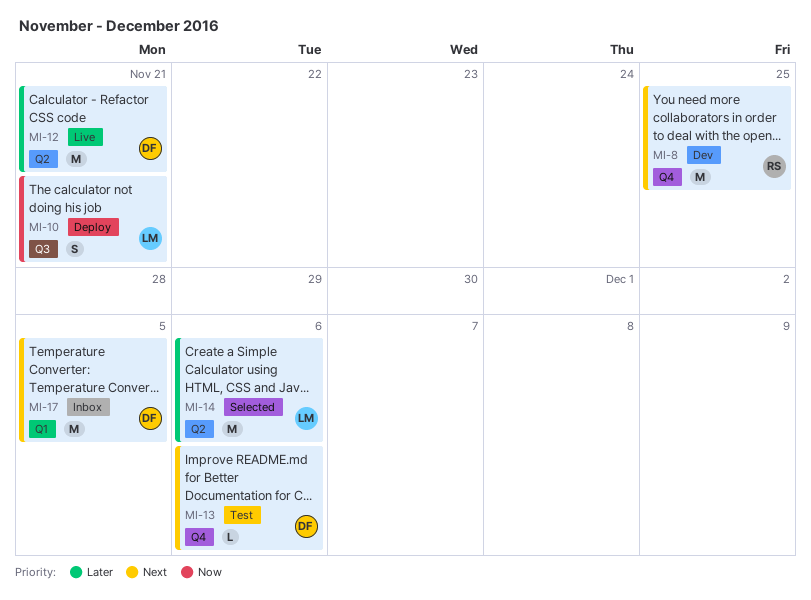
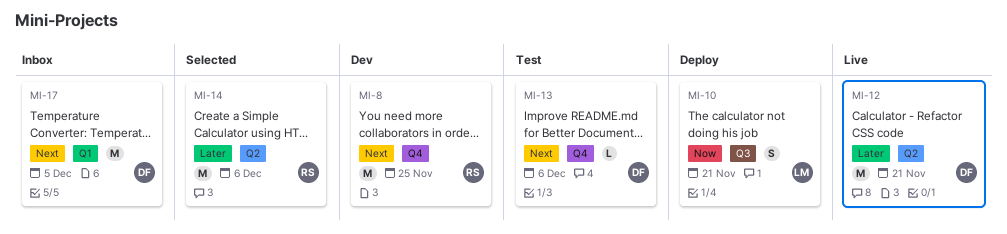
MI-14, owner: LM -> RS

